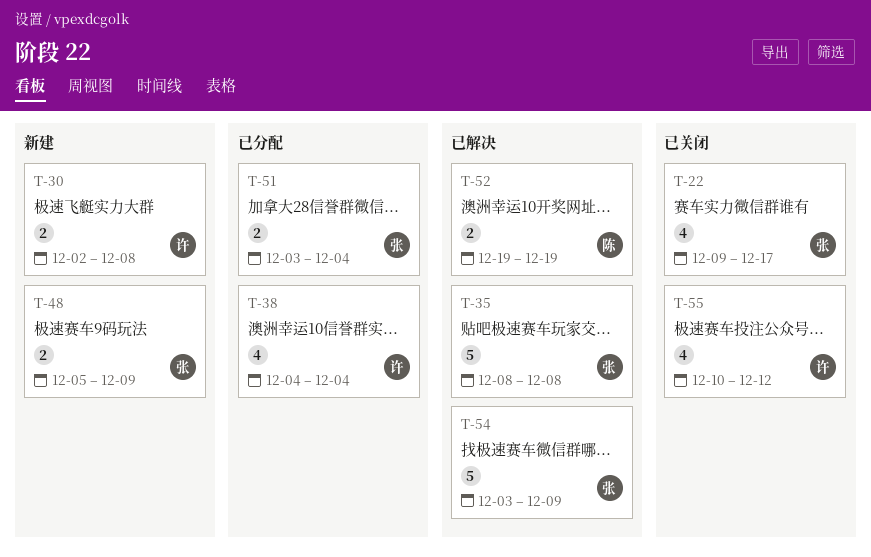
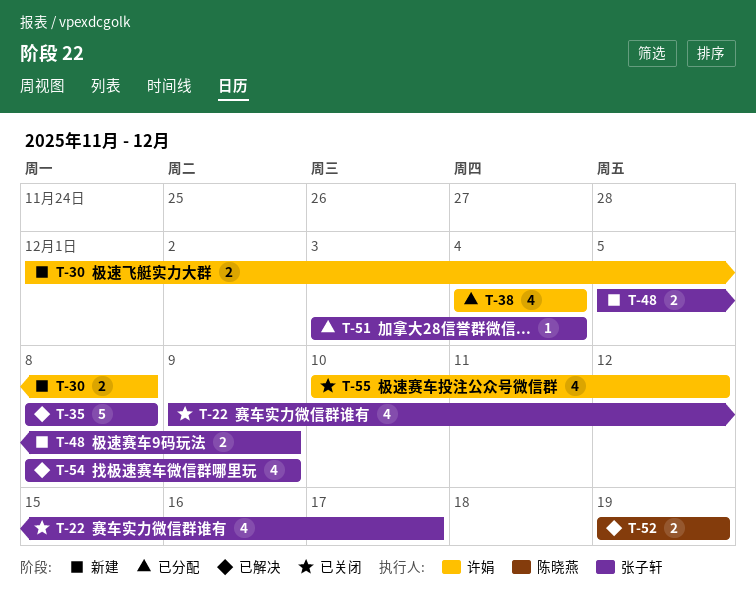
T-30, start: Dec 2 -> Dec 1
T-51, estimate: 2 -> 1
T-54, estimate: 5 -> 4
T-54, start: Dec 3 -> Dec 8

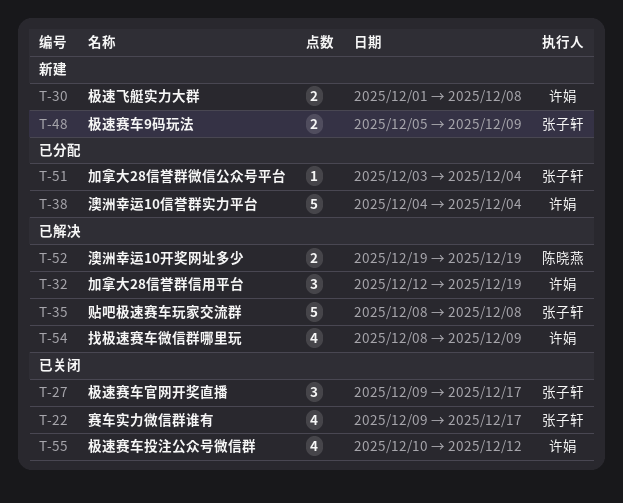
T-27: none -> present
T-32: none -> present
T-38, estimate: 4 -> 5
T-54, owner: 张子轩 -> 许娟

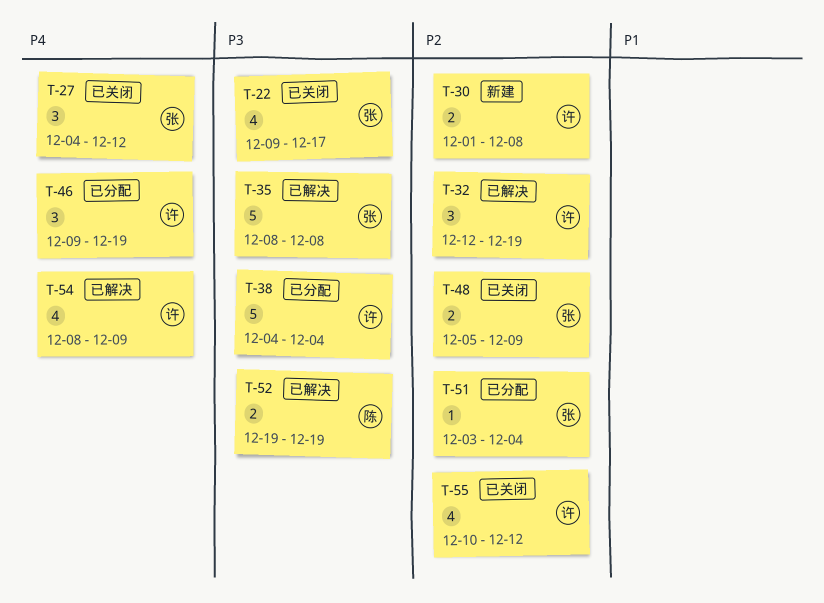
T-27, start: Dec 9 -> Dec 4
T-27, due: Dec 17 -> Dec 12
T-46: none -> present
T-48, status: 新建 -> 已关闭

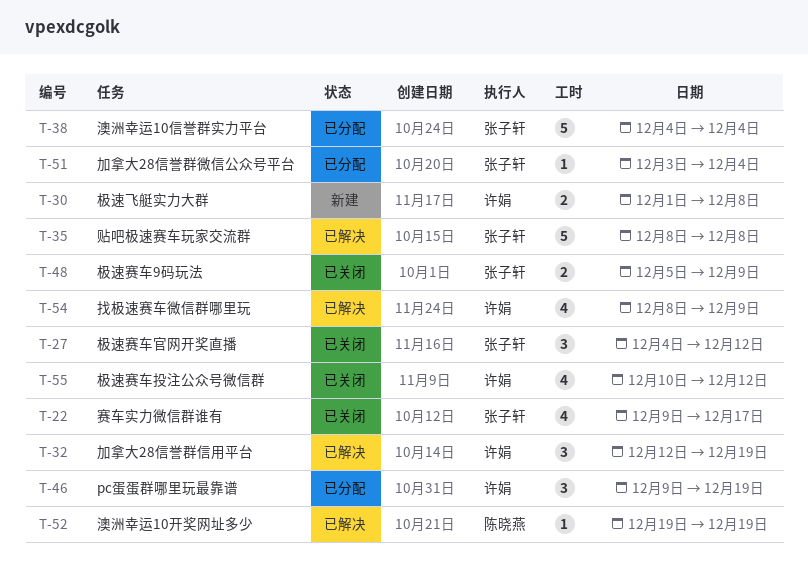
T-38, owner: 许娟 -> 张子轩
T-52, estimate: 2 -> 1

